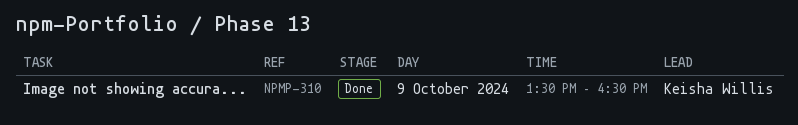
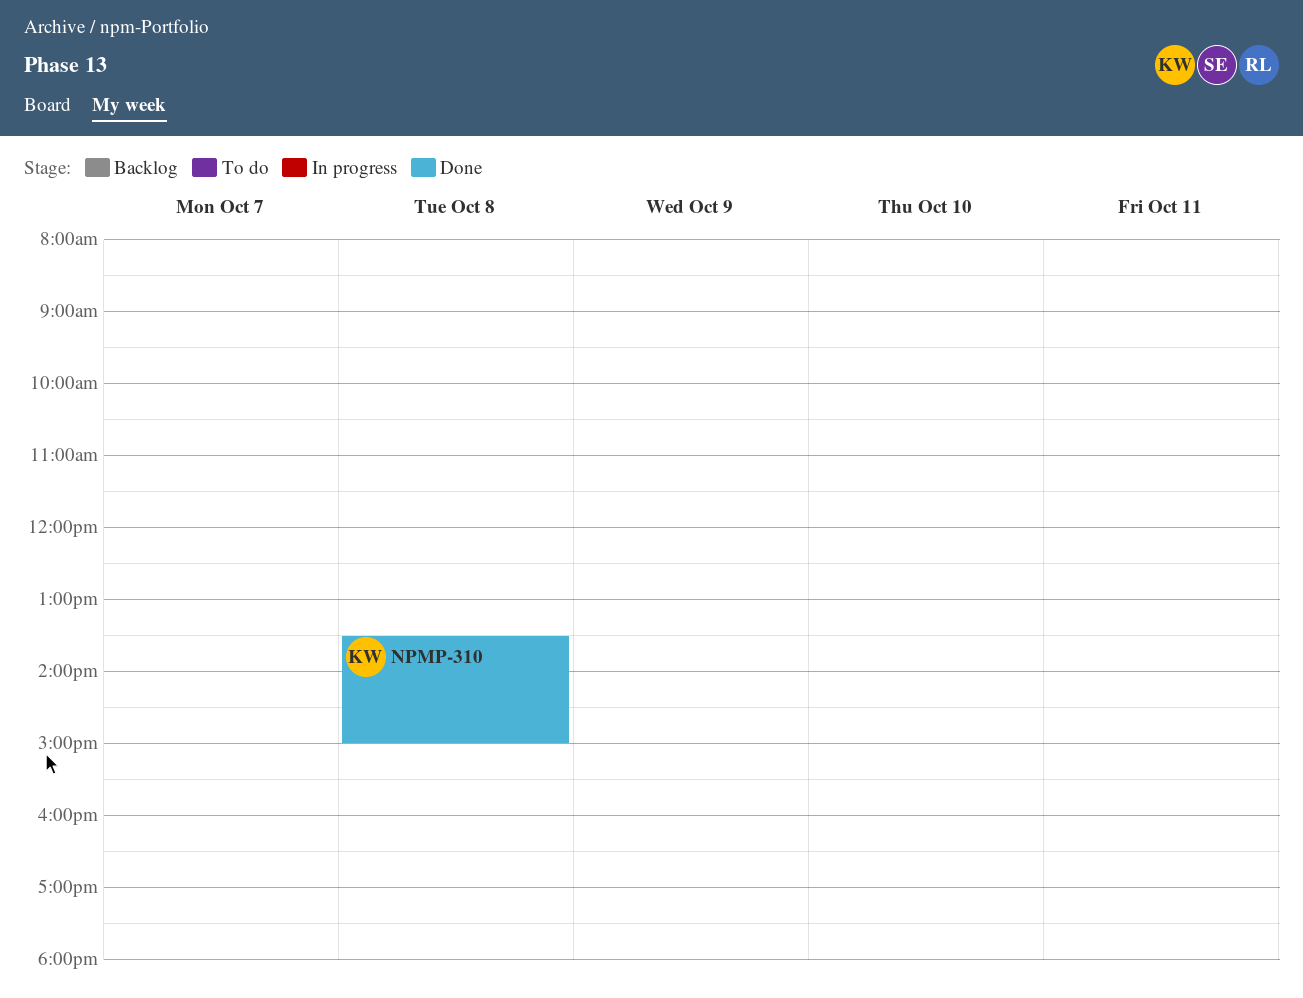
NPMP-310, day: Oct 9 -> Oct 8
NPMP-310, ends: 16:30 -> 15:00

